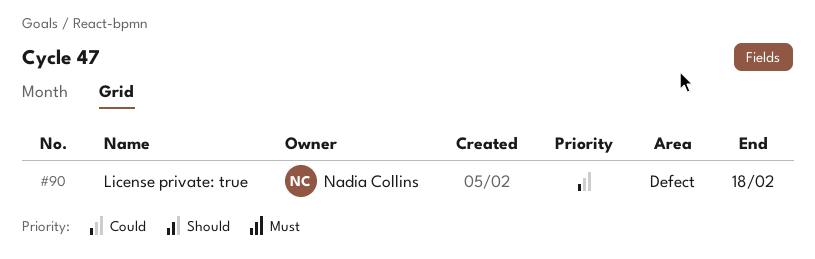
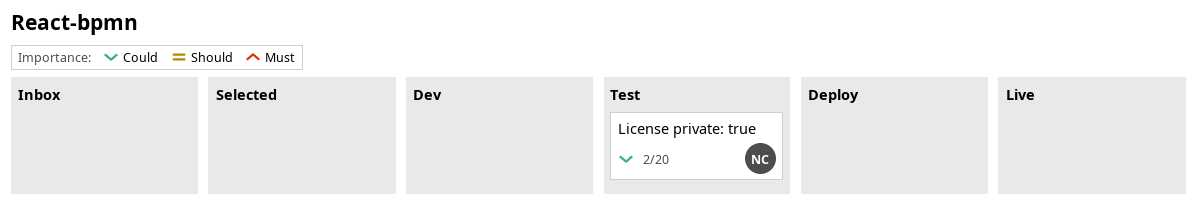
License private: true, due: Feb 18 -> Feb 20

